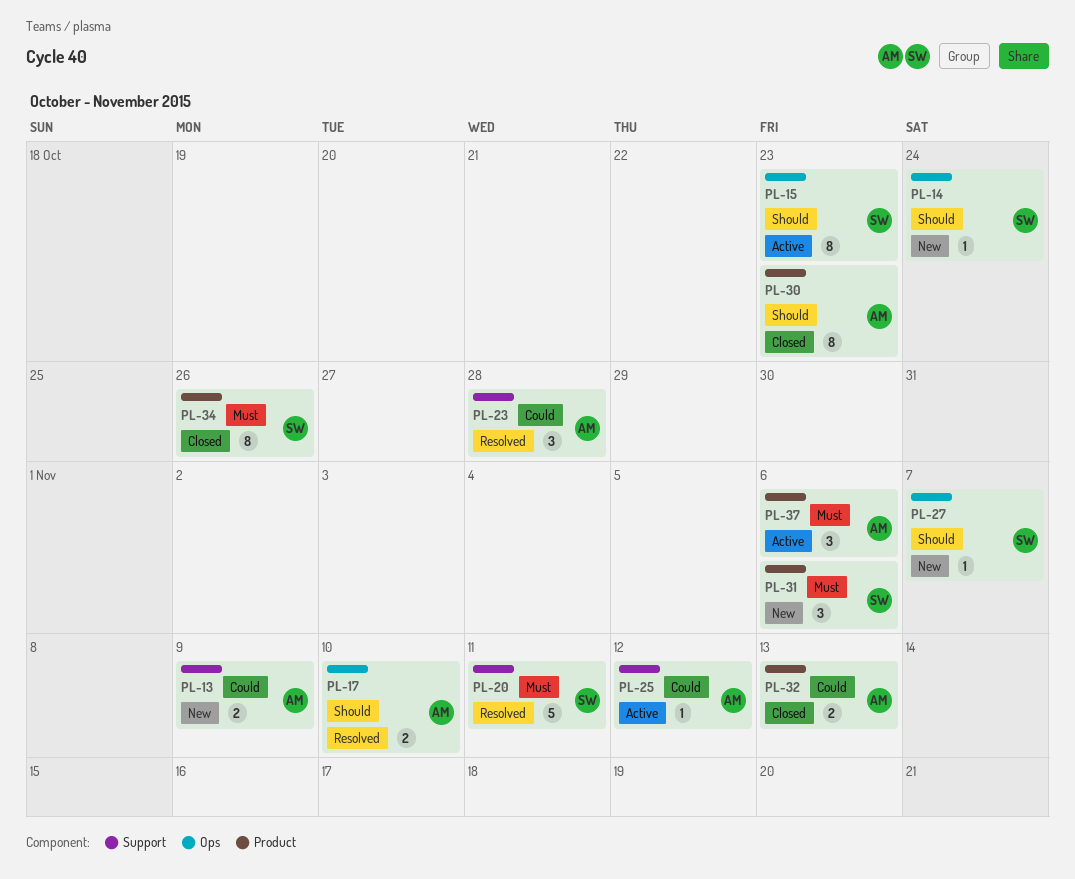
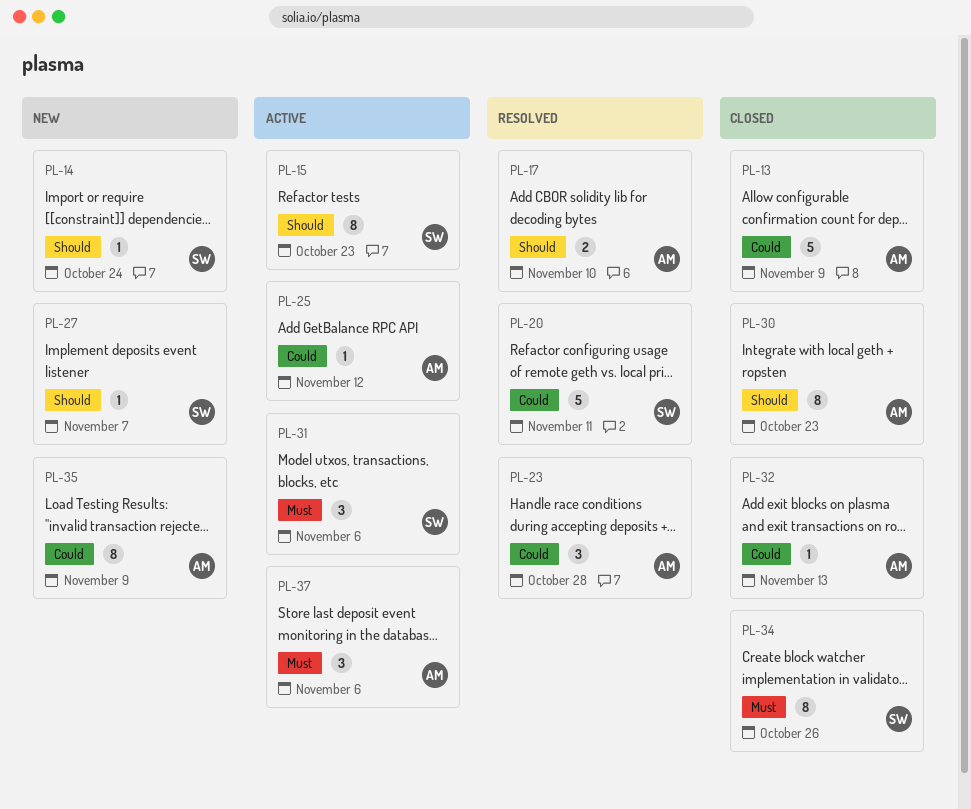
PL-13, status: New -> Closed
PL-13, estimate: 2 -> 5
PL-20, priority: Must -> Could
PL-31, status: New -> Active
PL-32, estimate: 2 -> 1
PL-35: none -> present

